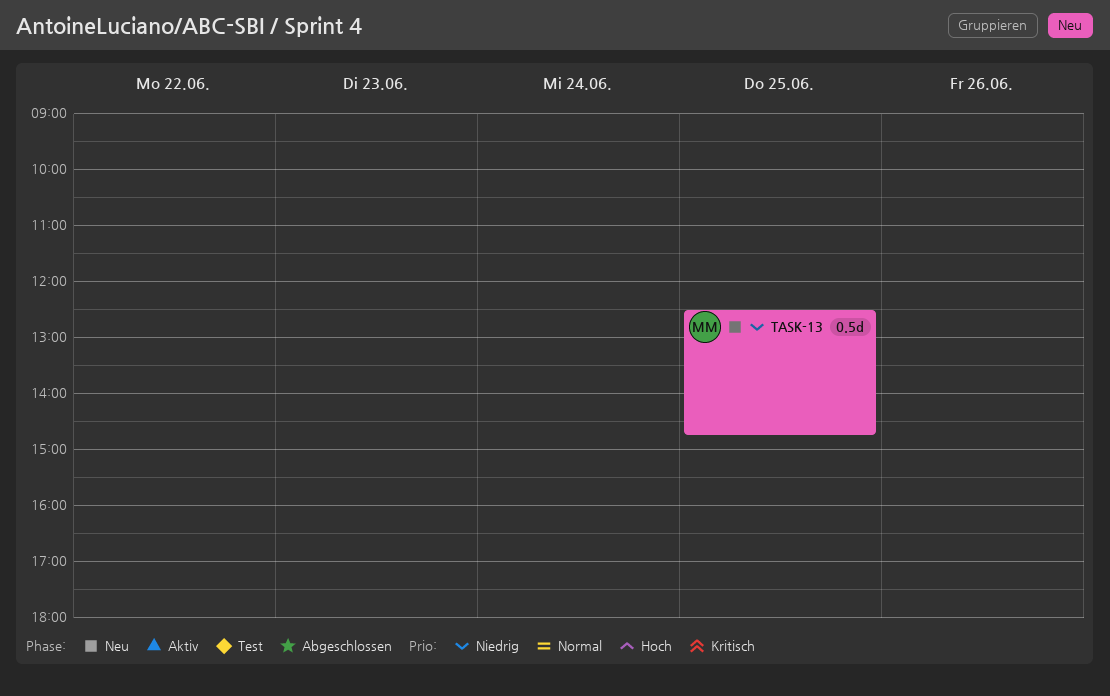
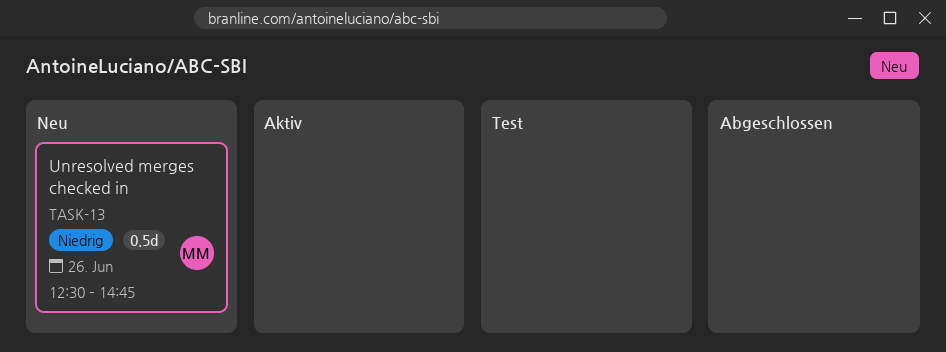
TASK-13, day: Jun 25 -> Jun 26

